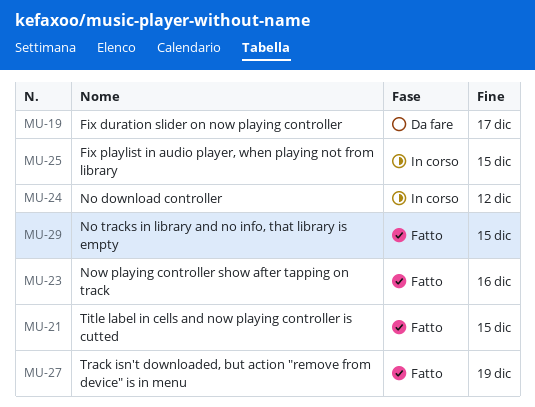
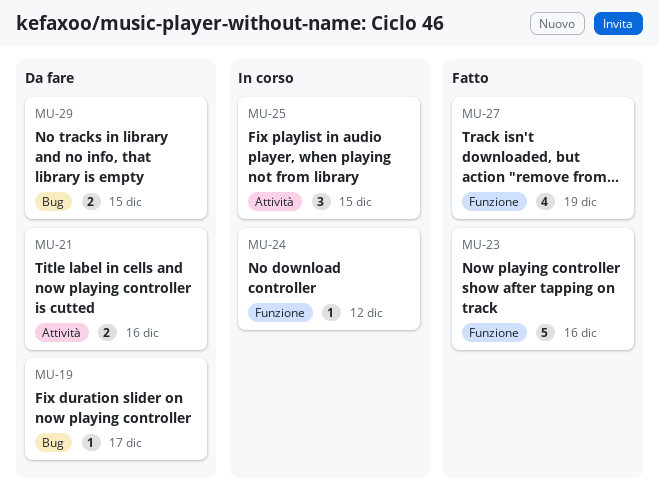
MU-21, status: Fatto -> Da fare
MU-21, due: Dec 15 -> Dec 16
MU-29, status: Fatto -> Da fare

